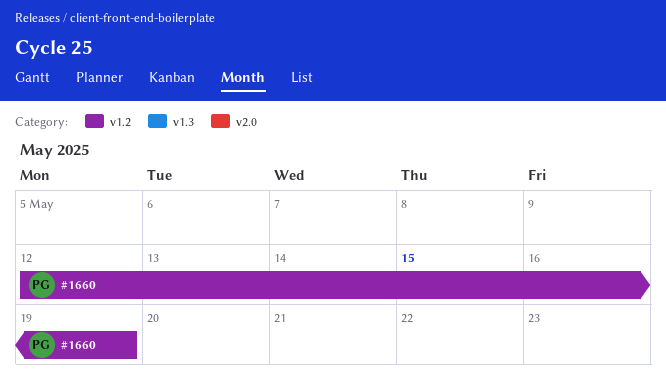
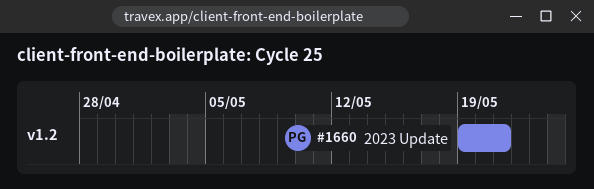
#1660, start: May 12 -> May 19
#1660, due: May 19 -> May 21

